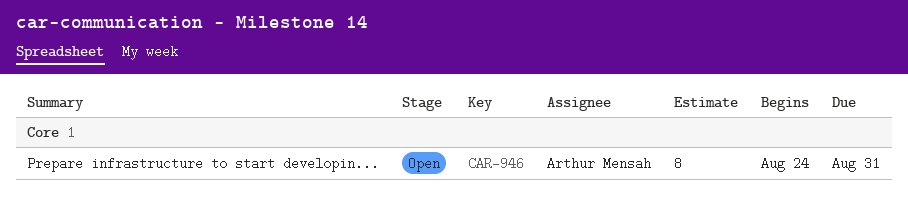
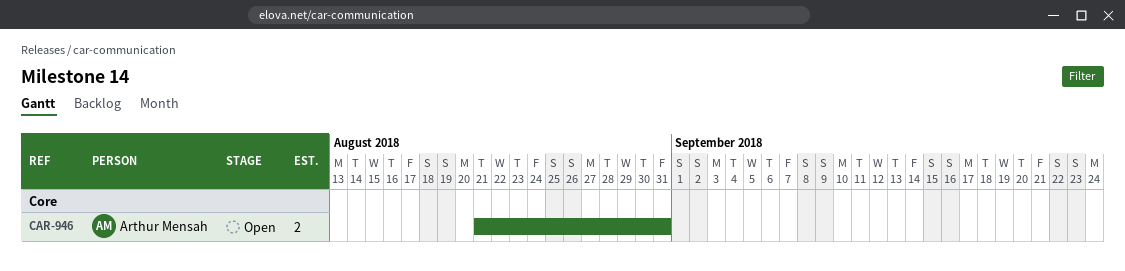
CAR-946, estimate: 8 -> 2
CAR-946, start: Aug 24 -> Aug 21

